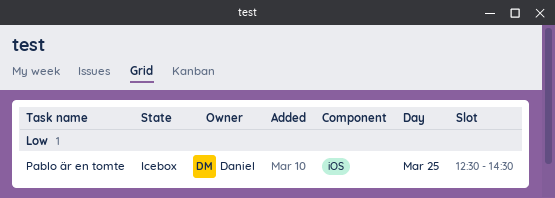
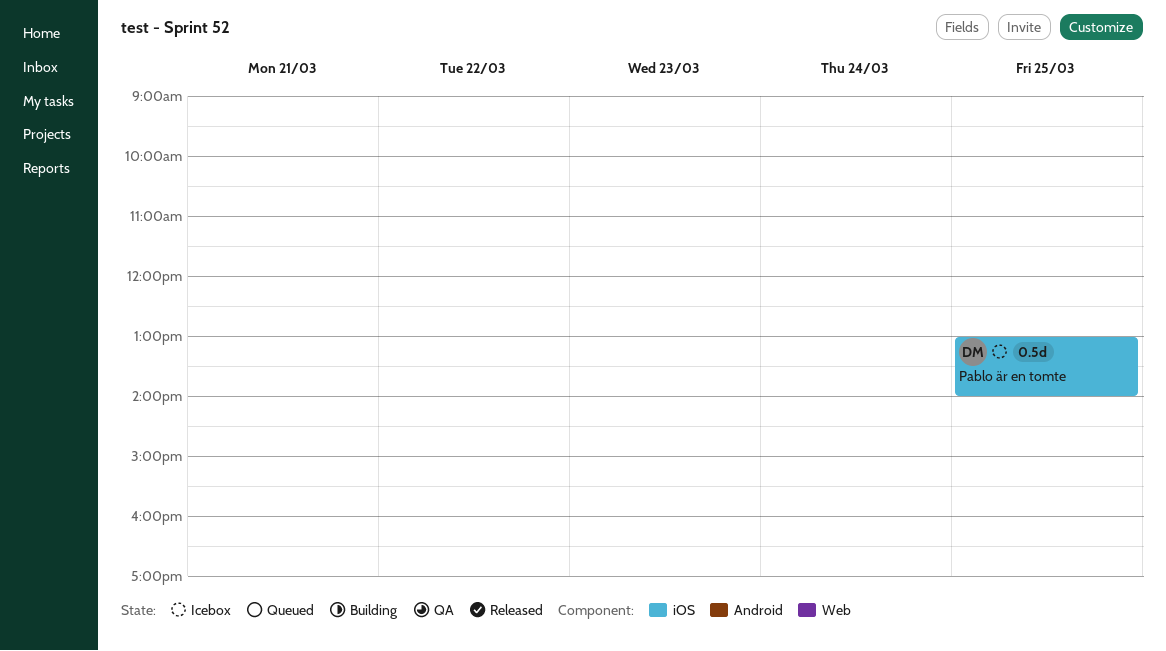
Pablo är en tomte, begins: 12:30 -> 13:00
Pablo är en tomte, ends: 14:30 -> 14:00

